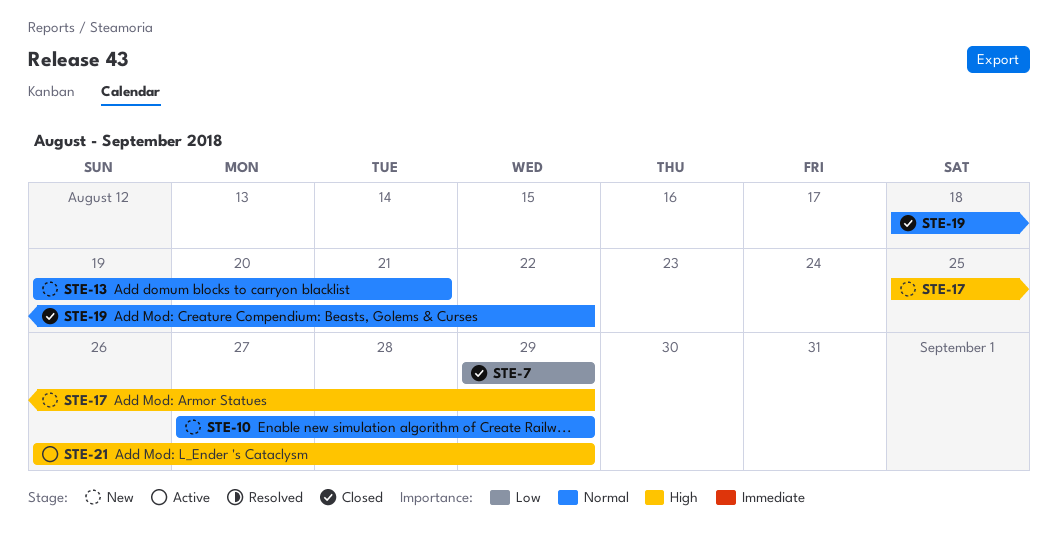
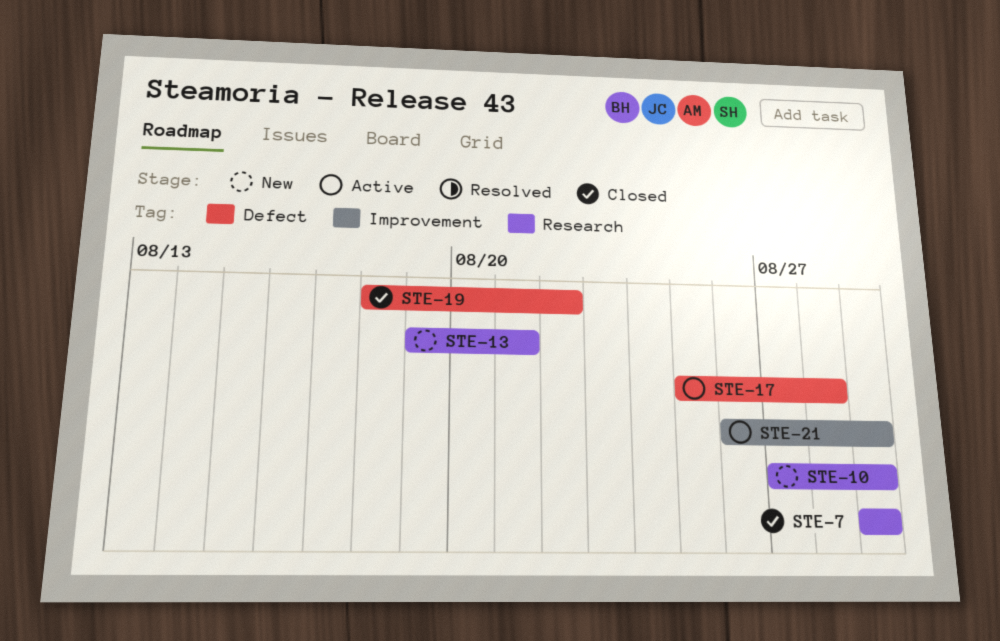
STE-17, status: New -> Active
STE-17, due: Aug 29 -> Aug 28

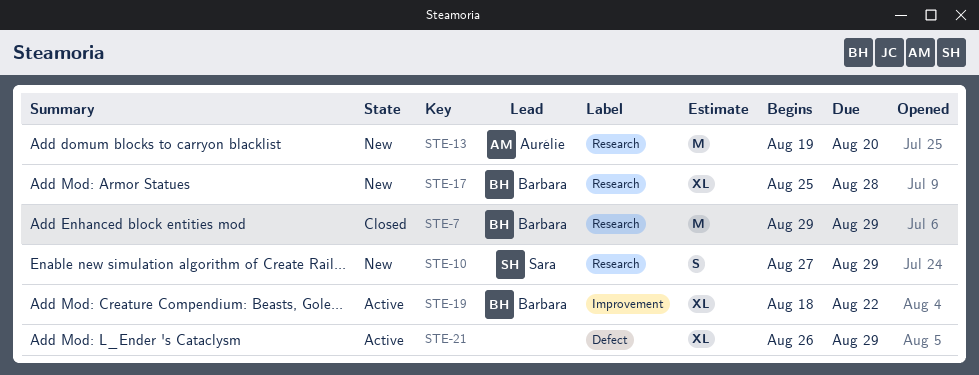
STE-13, due: Aug 21 -> Aug 20
STE-17, status: Active -> New
STE-17, label: Defect -> Research
STE-19, status: Closed -> Active
STE-19, label: Defect -> Improvement
STE-21, label: Improvement -> Defect

